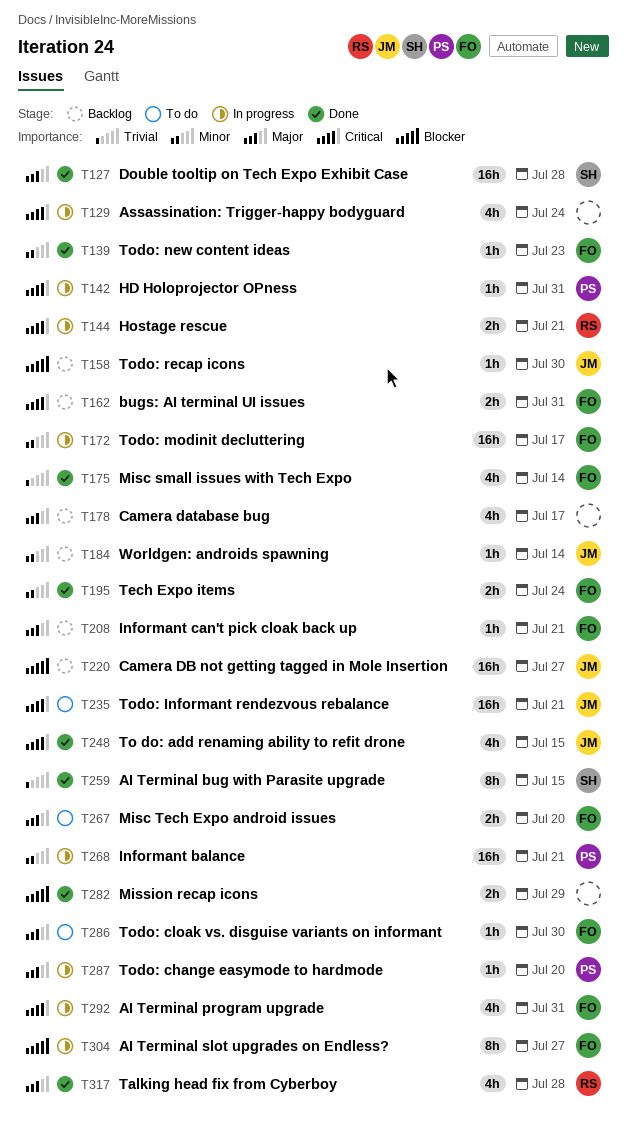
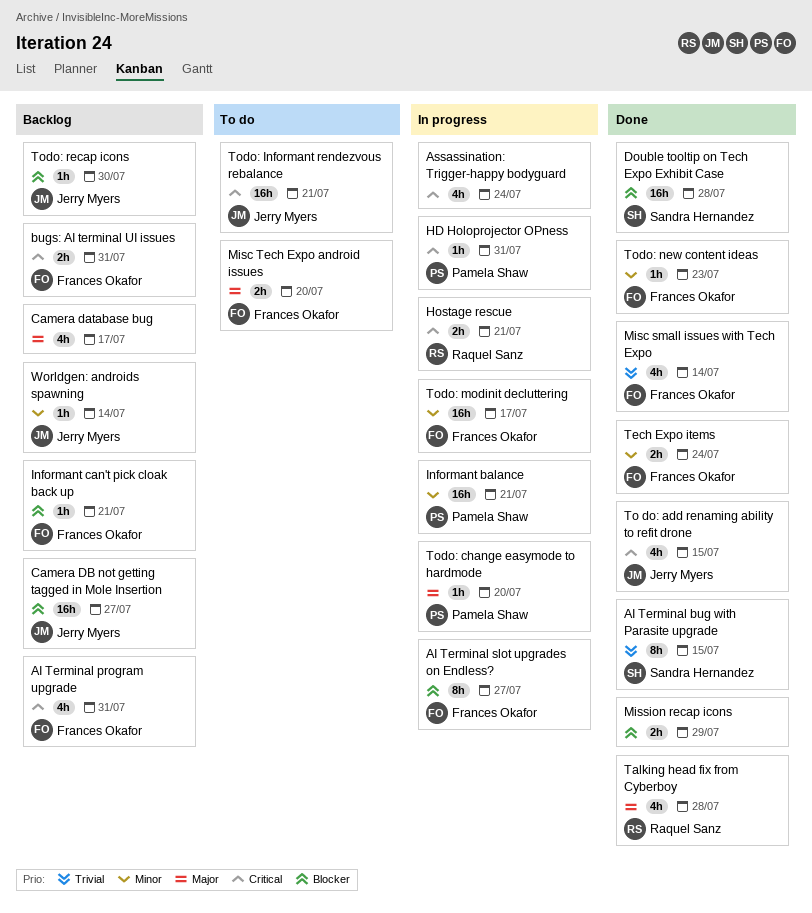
AI Terminal program upgrade, status: In progress -> Backlog
Double tooltip on Tech Expo Exhibit Case, priority: Major -> Blocker
Informant can't pick cloak back up, priority: Major -> Blocker
Todo: cloak vs. disguise variants on informant: present -> none

